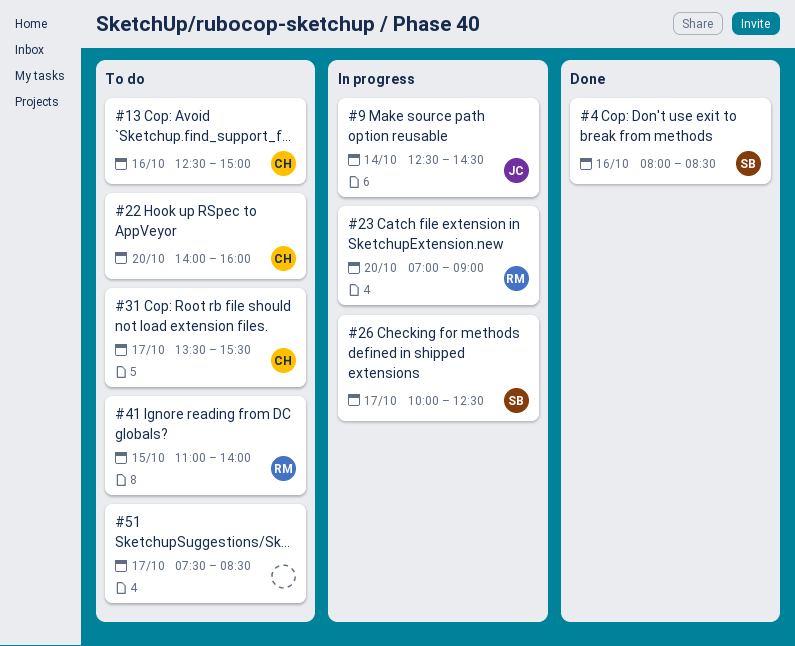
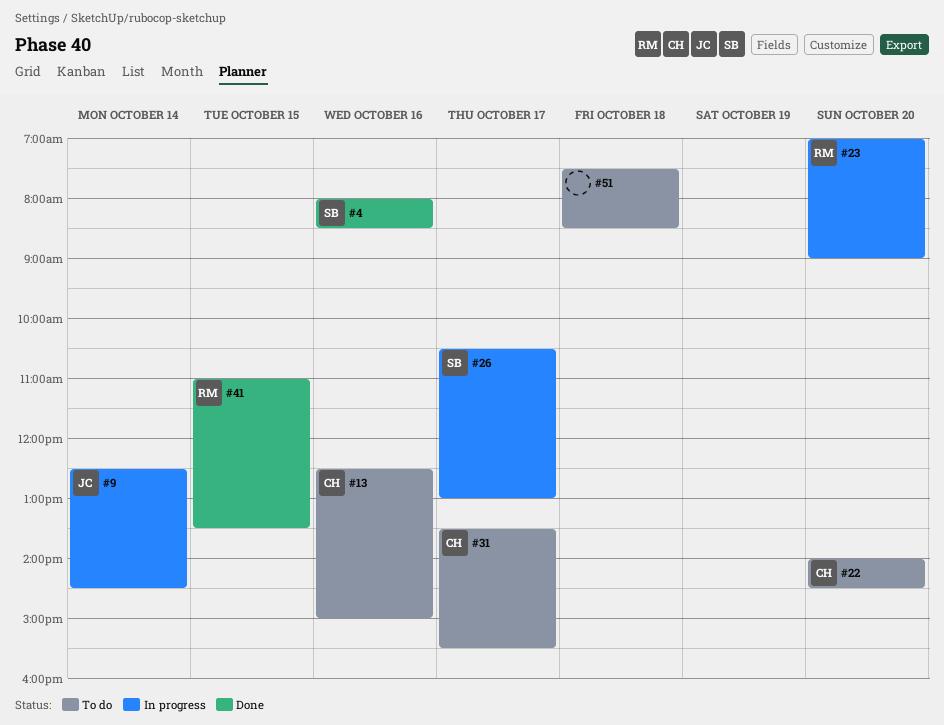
#22, ends: 16:00 -> 14:30
#26, begins: 10:00 -> 10:30
#26, ends: 12:30 -> 13:00
#41, status: To do -> Done
#41, ends: 14:00 -> 13:30
#51, day: Oct 17 -> Oct 18

